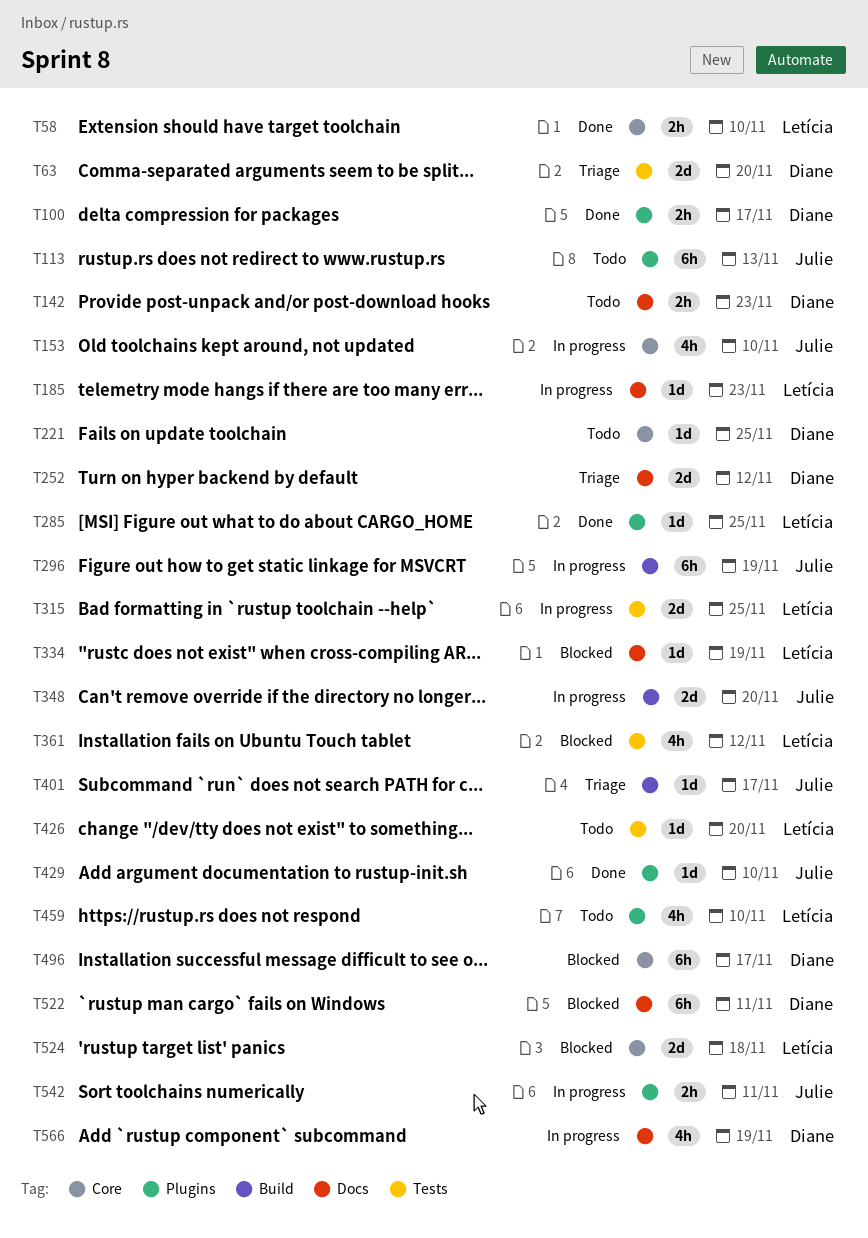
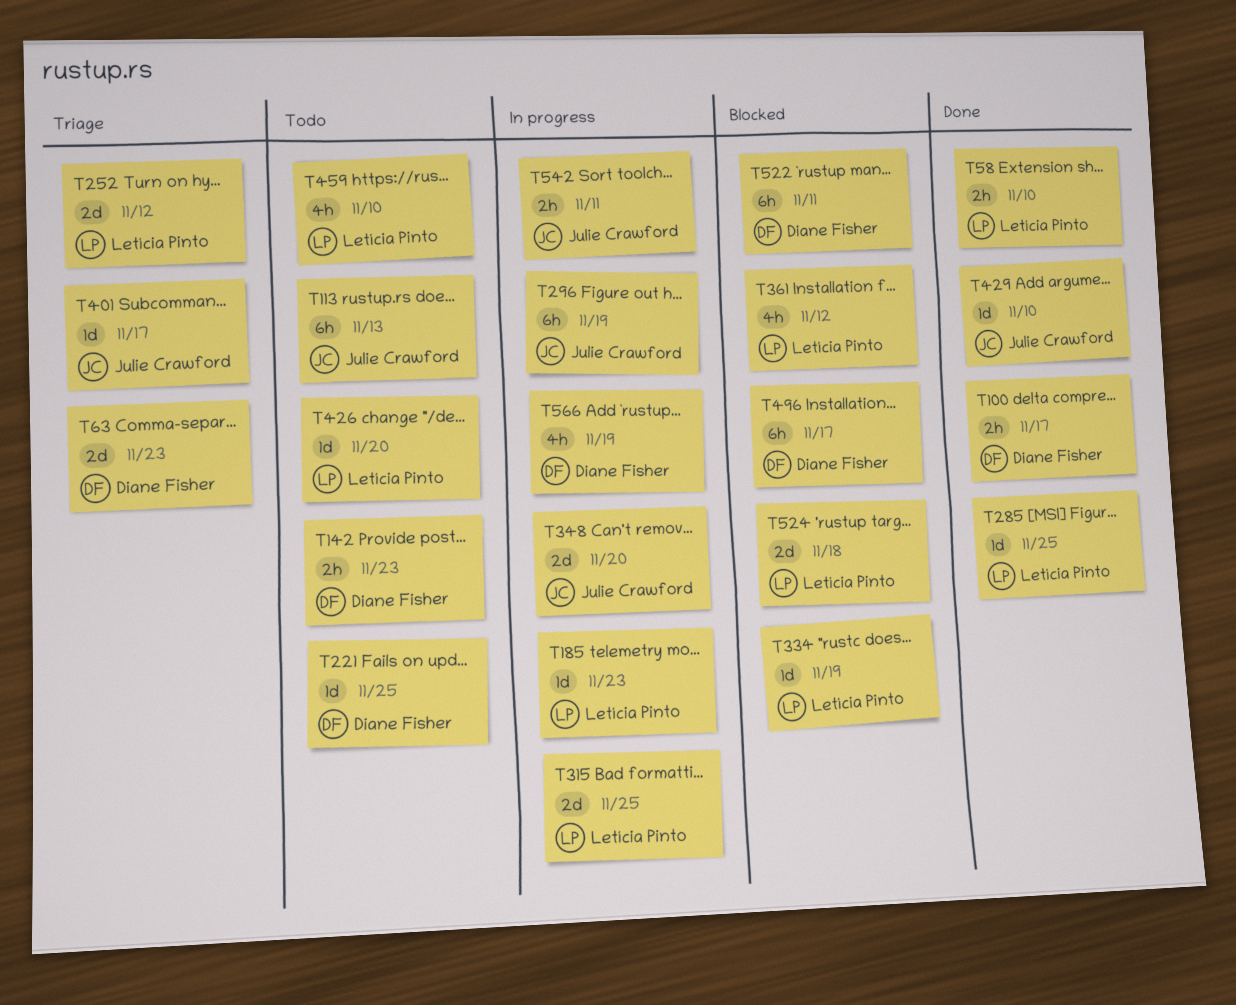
T63, due: Nov 20 -> Nov 23
T153: present -> none
T252, owner: Diane Fisher -> Letícia Pinto

